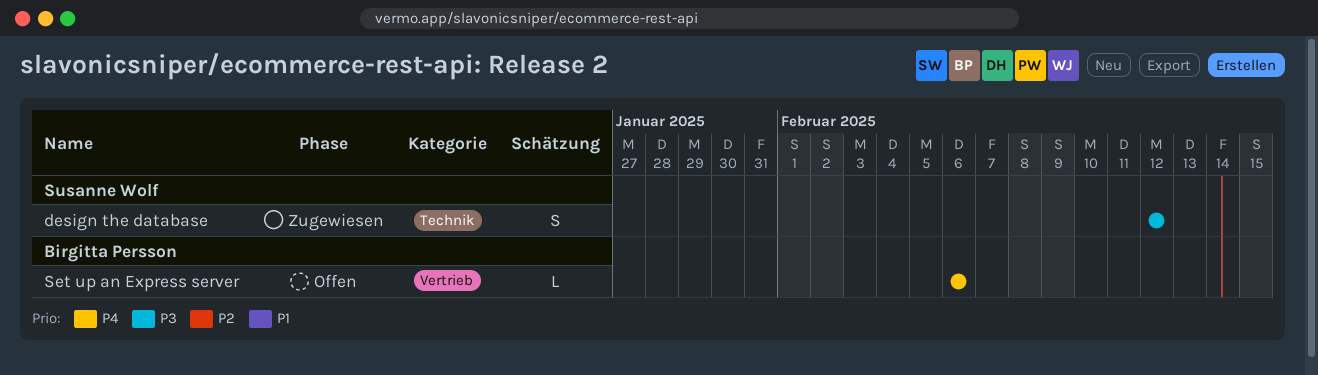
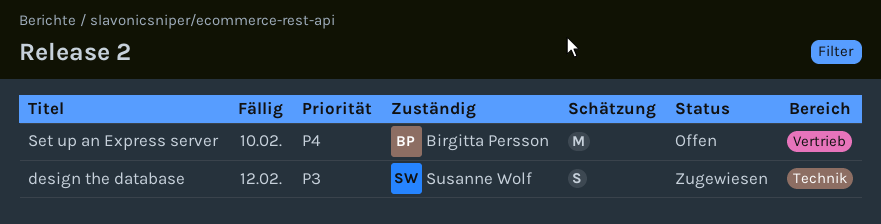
Set up an Express server, estimate: L -> M
Set up an Express server, due: Feb 6 -> Feb 10

